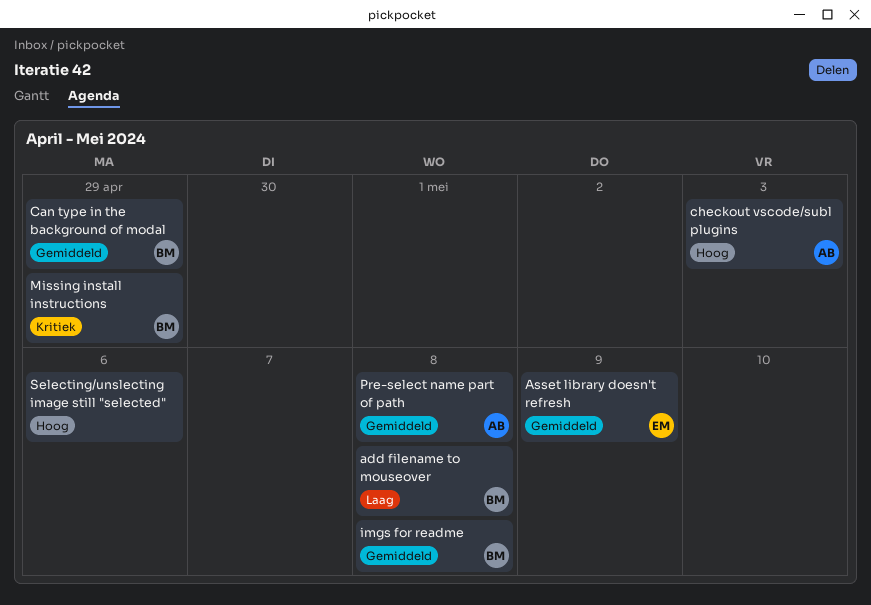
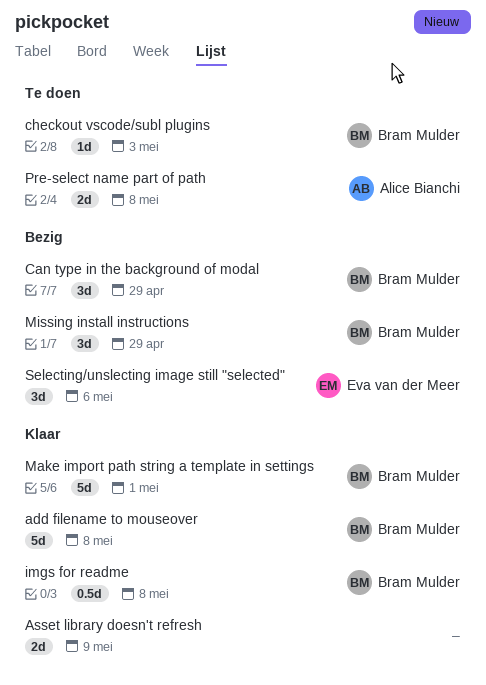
Asset library doesn't refresh, owner: Eva van der Meer -> none
checkout vscode/subl plugins, owner: Alice Bianchi -> Bram Mulder
Make import path string a template in settings: none -> present
Selecting/unslecting image still "selected", owner: none -> Eva van der Meer

